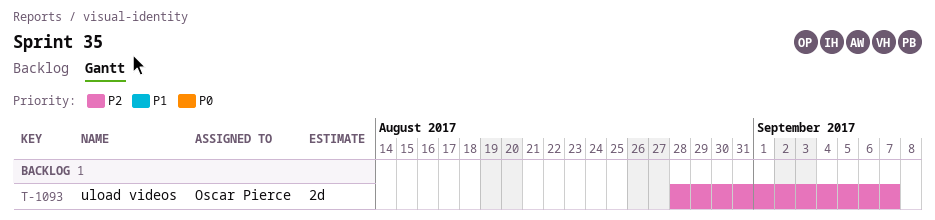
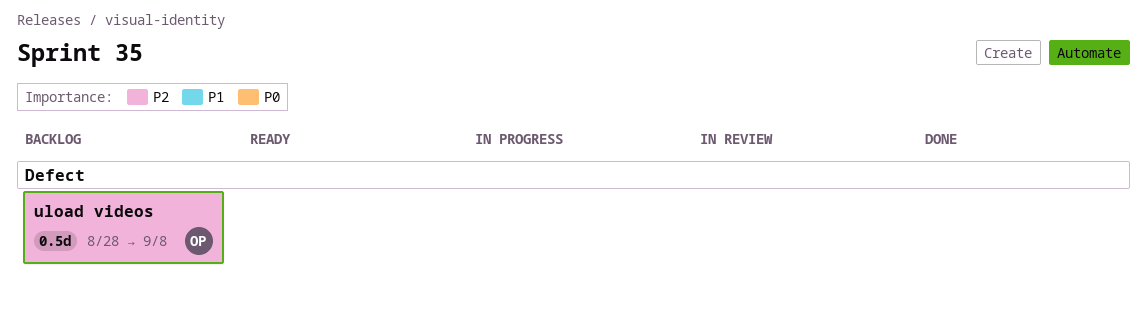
uload videos, estimate: 2d -> 0.5d
uload videos, due: Sep 7 -> Sep 8

